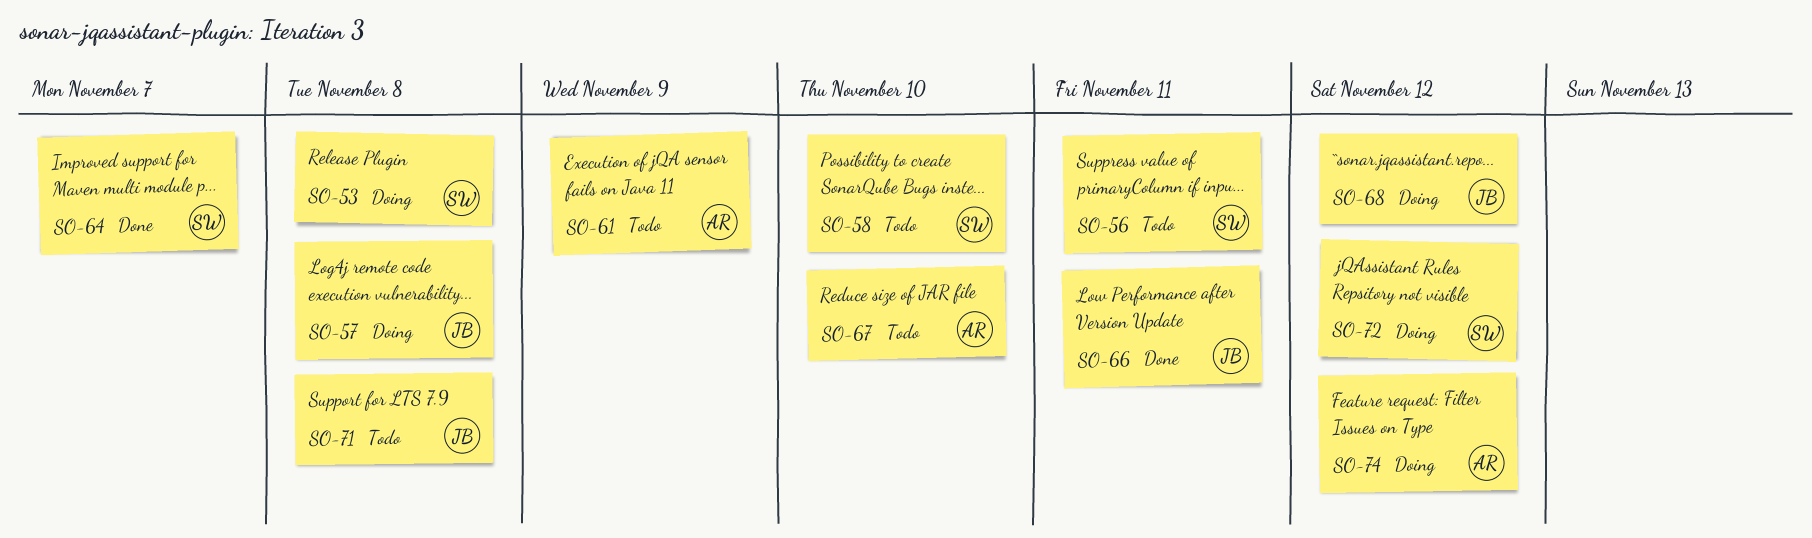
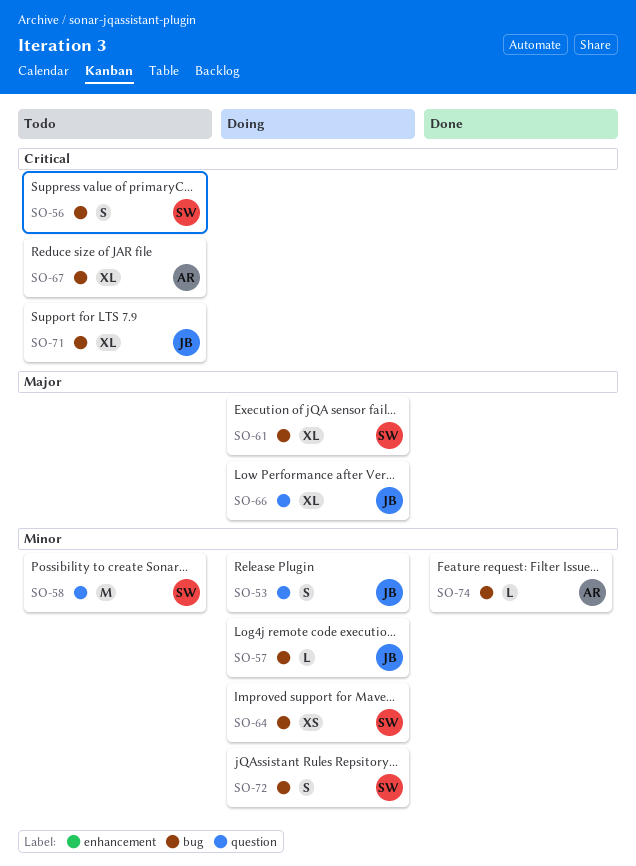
SO-53, owner: SW -> JB
SO-61, status: Todo -> Doing
SO-61, owner: AR -> SW
SO-64, status: Done -> Doing
SO-66, status: Done -> Doing
SO-68: present -> none
SO-74, status: Doing -> Done

